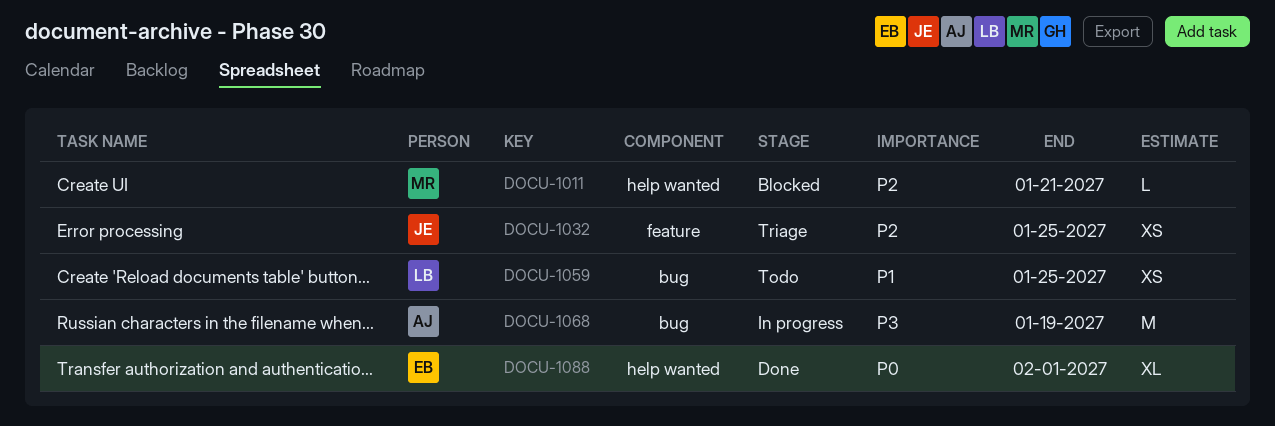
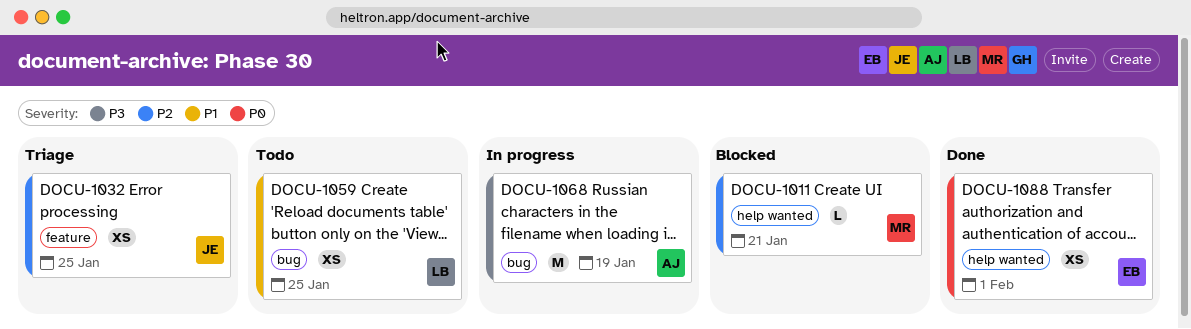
DOCU-1088, estimate: XL -> XS

